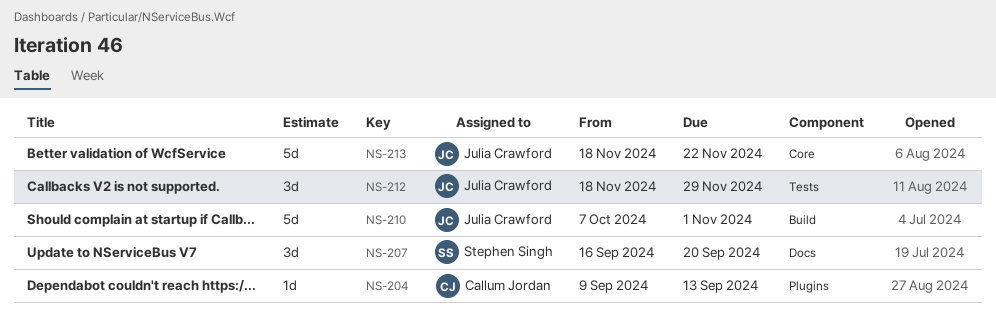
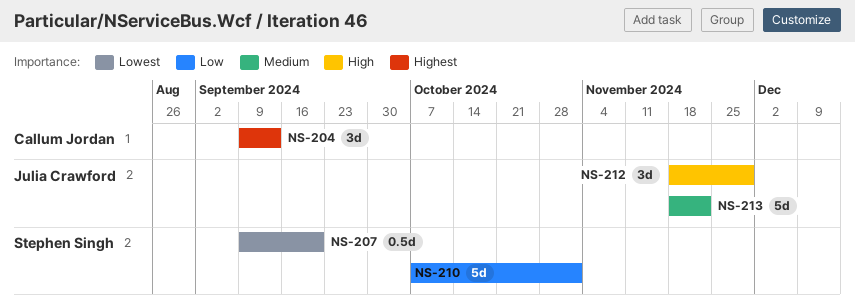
NS-204, estimate: 1d -> 3d
NS-207, estimate: 3d -> 0.5d
NS-207, start: Sep 16 -> Sep 9
NS-210, owner: Julia Crawford -> Stephen Singh

